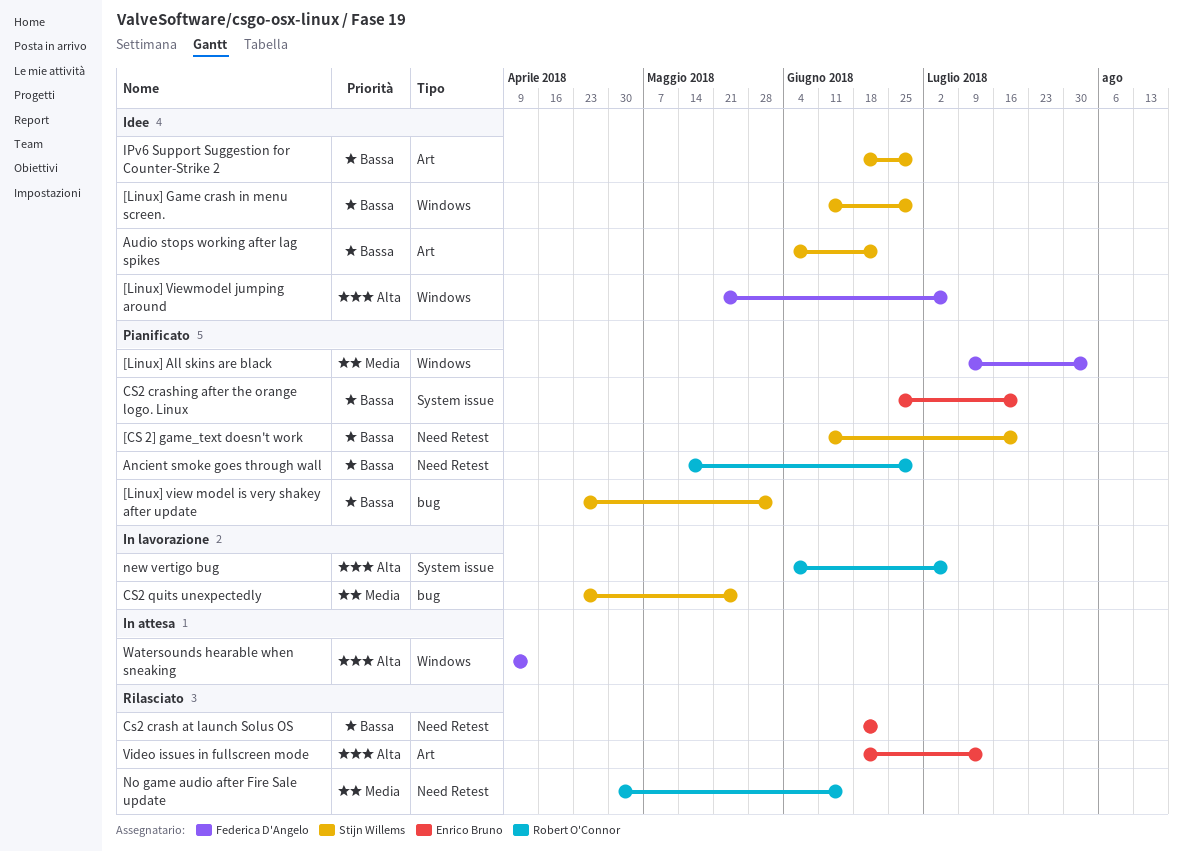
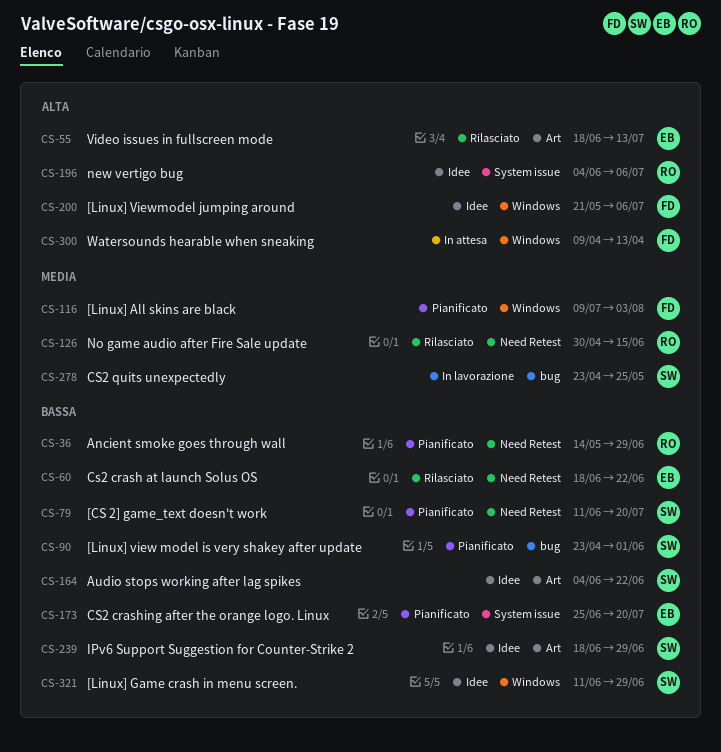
new vertigo bug, status: In lavorazione -> Idee

